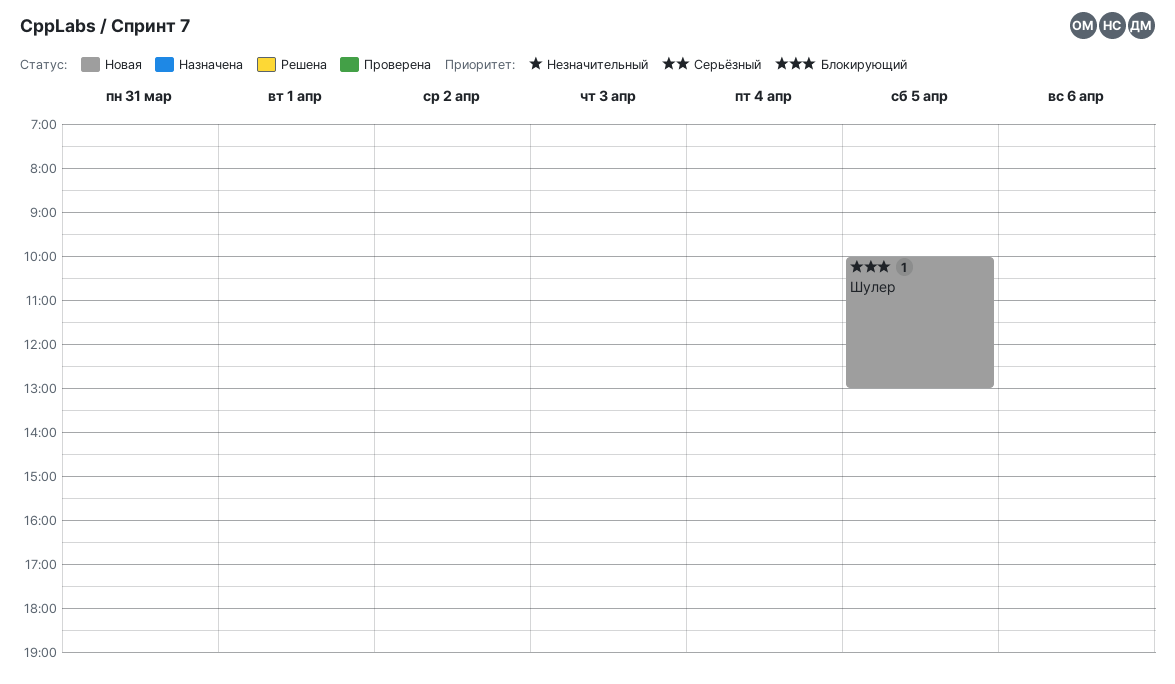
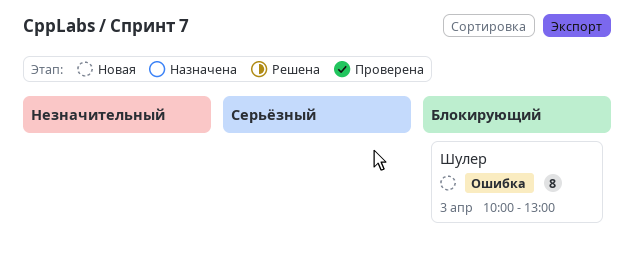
Шулер, estimate: 1 -> 8
Шулер, day: Apr 5 -> Apr 3

